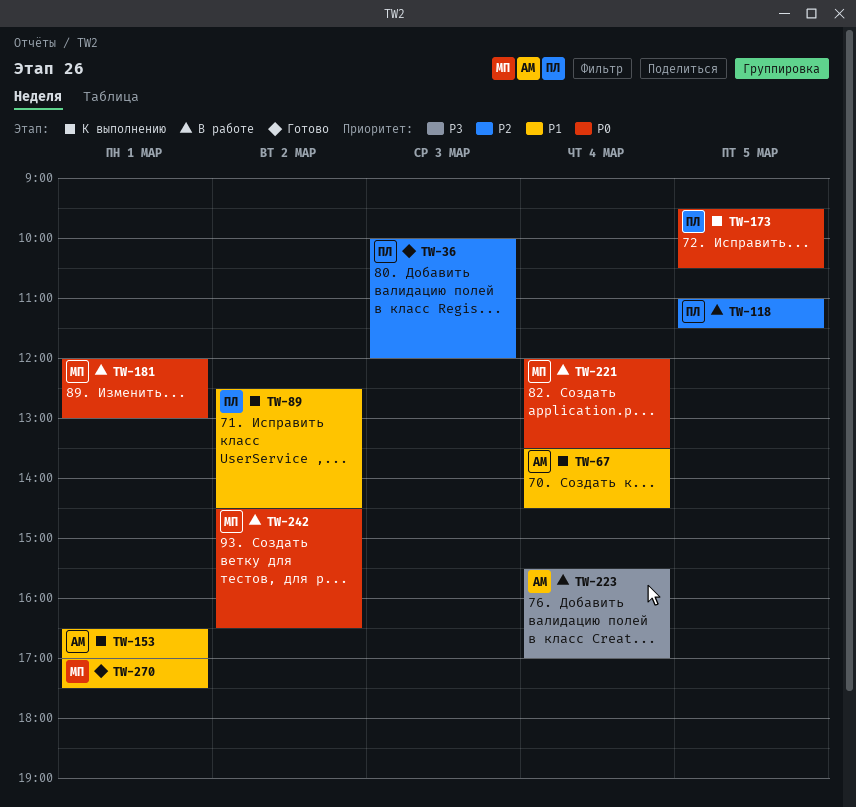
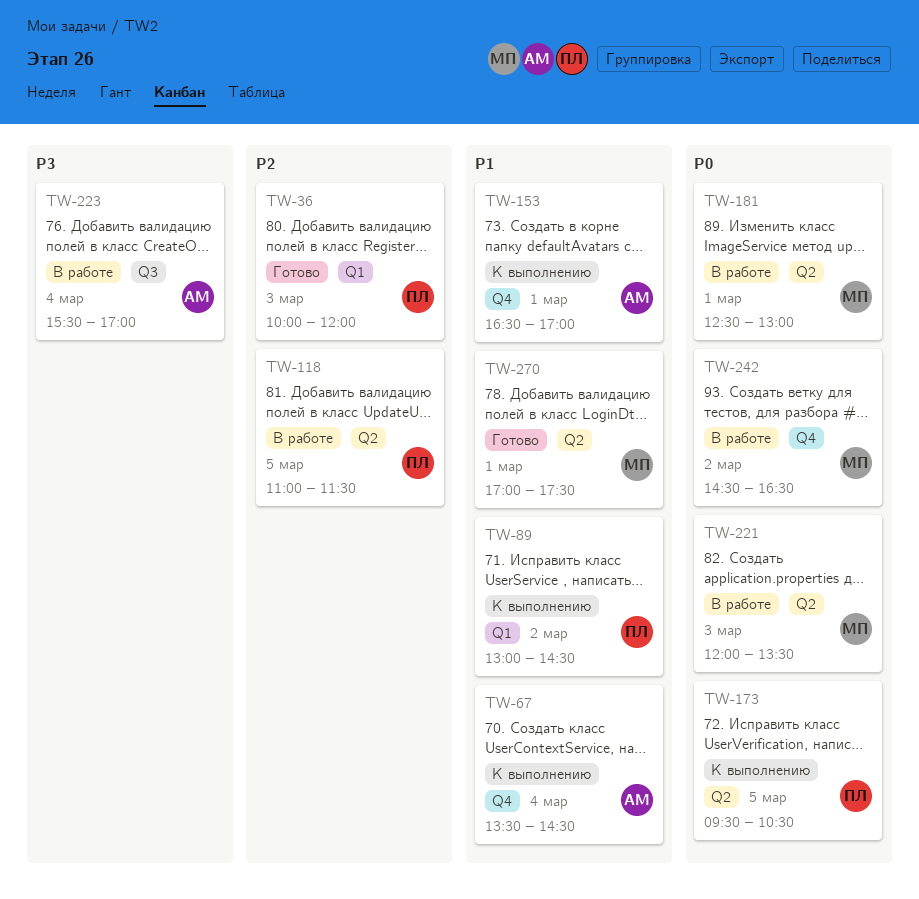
TW-89, begins: 12:30 -> 13:00
TW-181, begins: 12:00 -> 12:30
TW-221, day: Mar 4 -> Mar 3

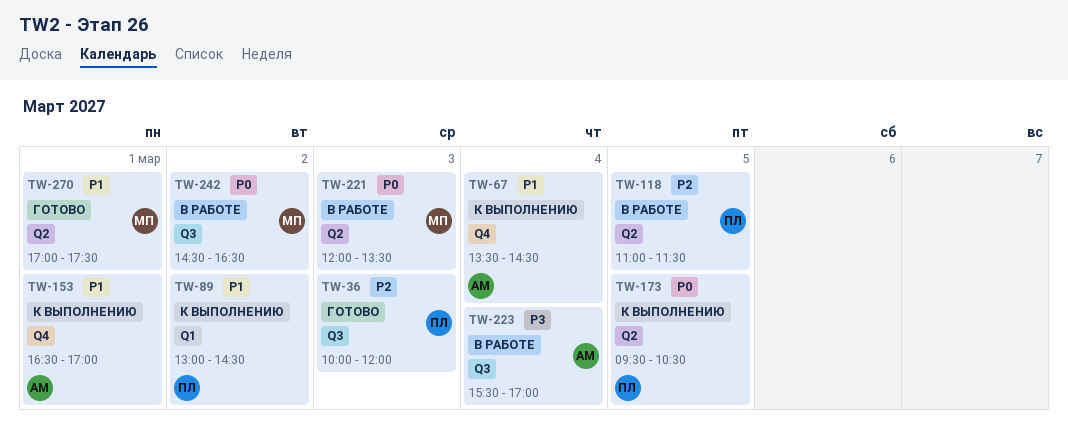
TW-36, label: Q1 -> Q3
TW-181: present -> none
TW-242, label: Q4 -> Q3

